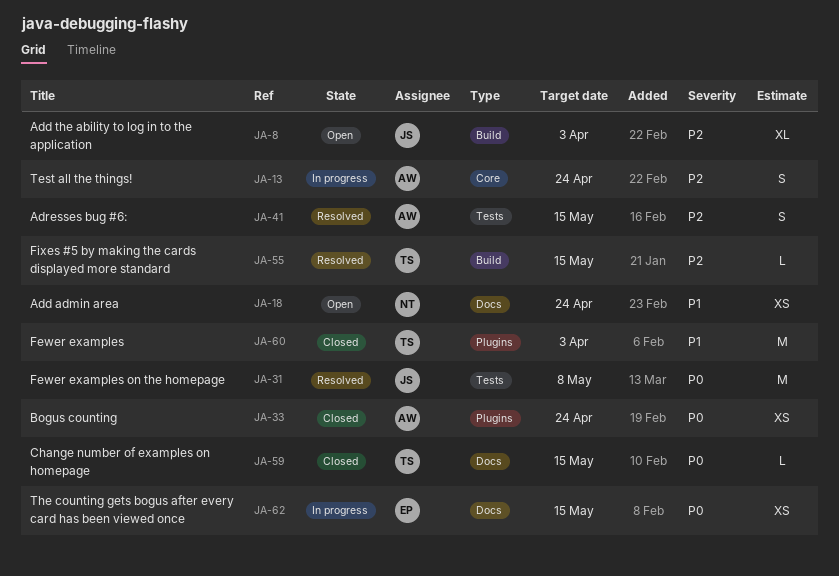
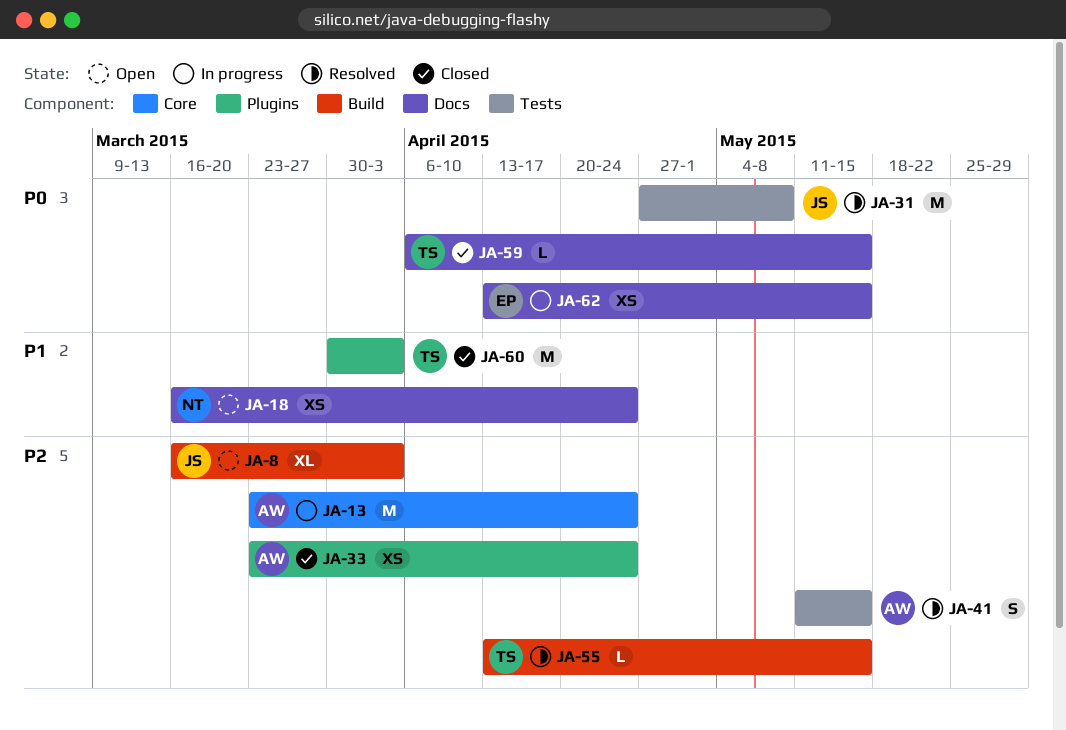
JA-13, estimate: S -> M
JA-33, priority: P0 -> P2

